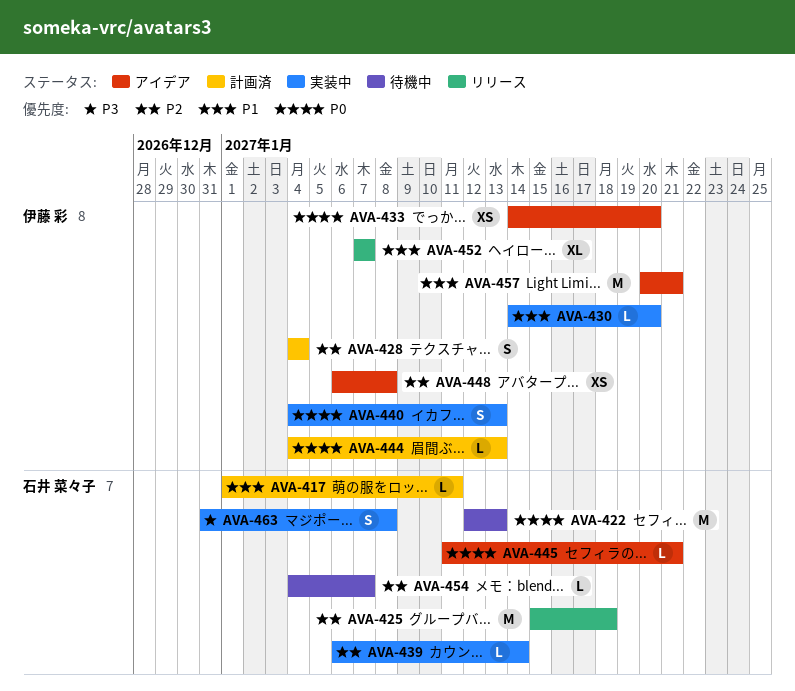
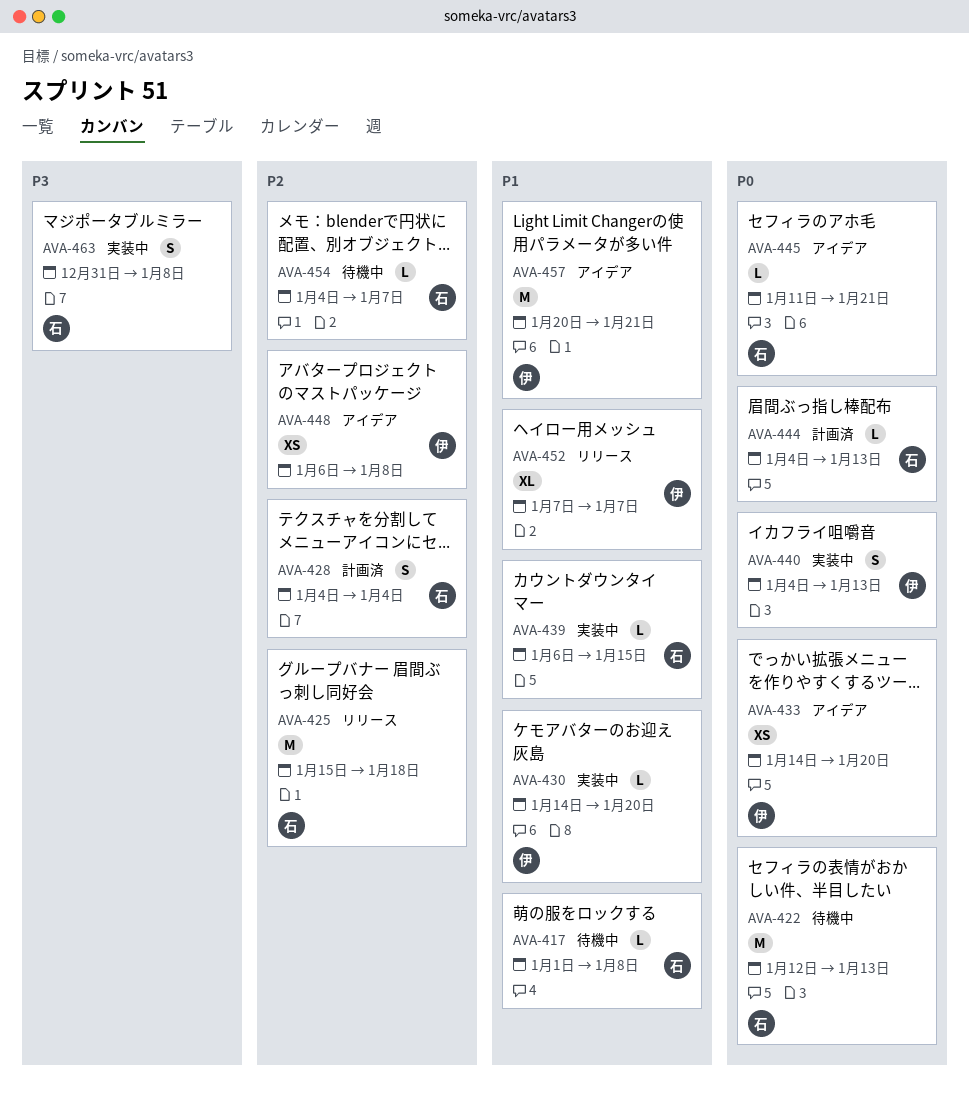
AVA-417, status: 計画済 -> 待機中
AVA-417, due: Jan 11 -> Jan 8
AVA-428, owner: 伊藤 彩 -> 石井 菜々子
AVA-439, priority: P2 -> P1
AVA-439, due: Jan 14 -> Jan 15
AVA-444, owner: 伊藤 彩 -> 石井 菜々子

